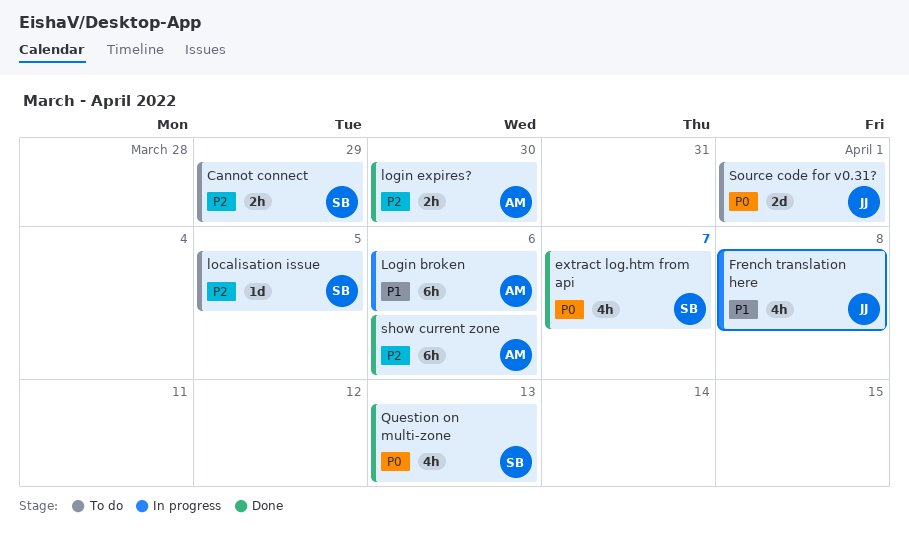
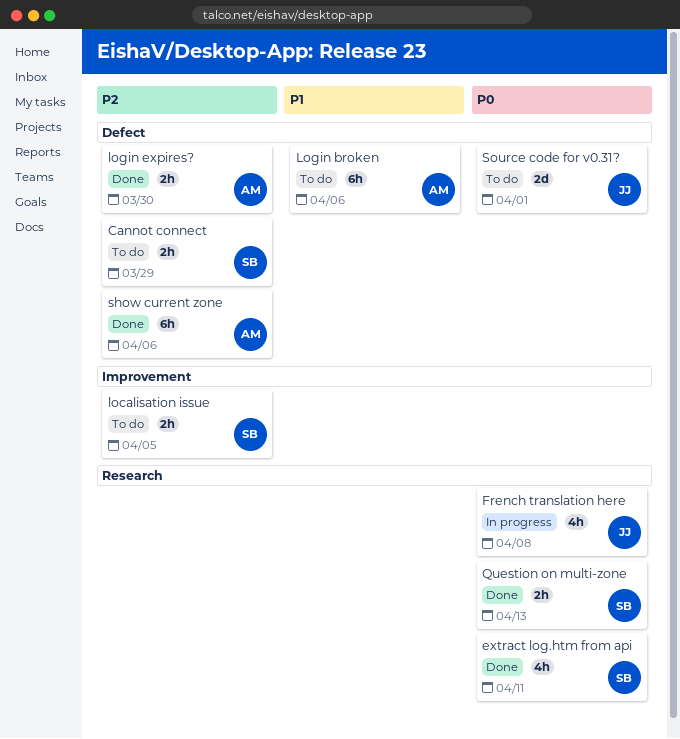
extract log.htm from api, due: Apr 7 -> Apr 11
French translation here, priority: P1 -> P0
localisation issue, estimate: 1d -> 2h
Login broken, status: In progress -> To do
Question on multi-zone, estimate: 4h -> 2h

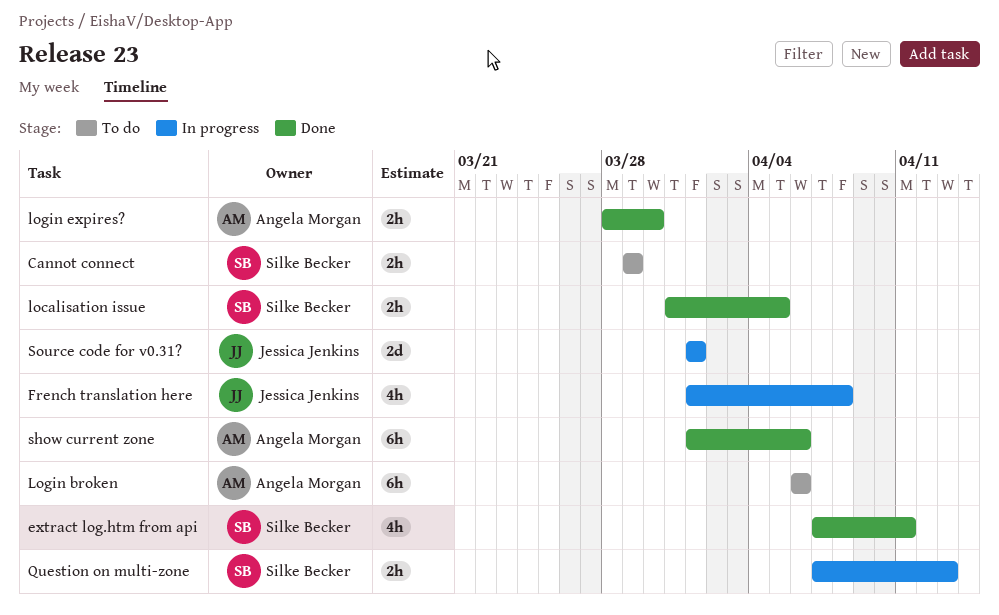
localisation issue, status: To do -> Done
Question on multi-zone, status: Done -> In progress
Source code for v0.31?, status: To do -> In progress

